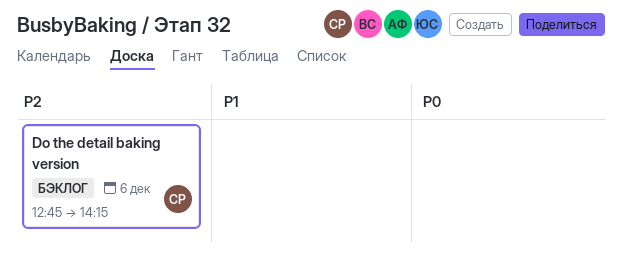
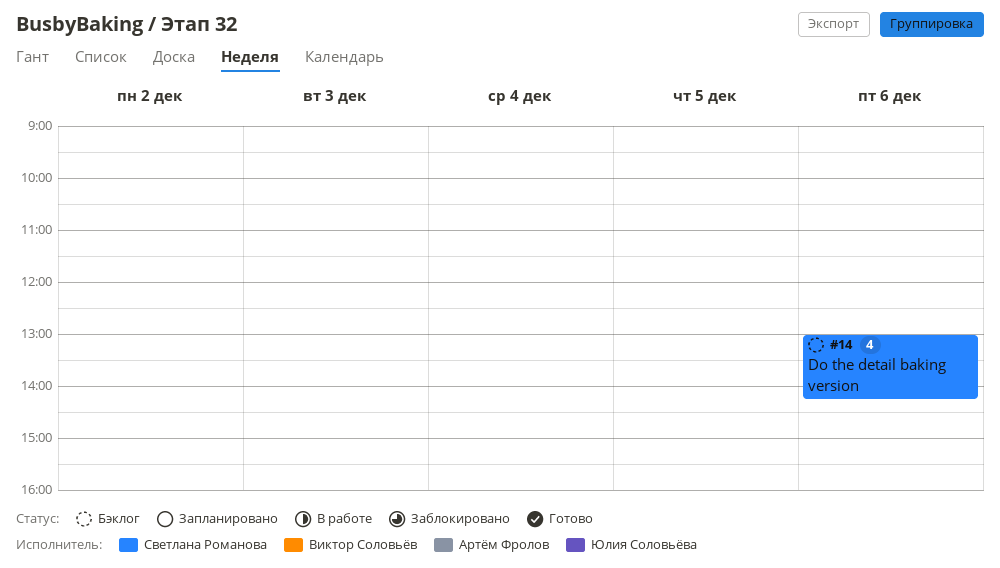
Do the detail baking version, begins: 12:45 -> 13:00

